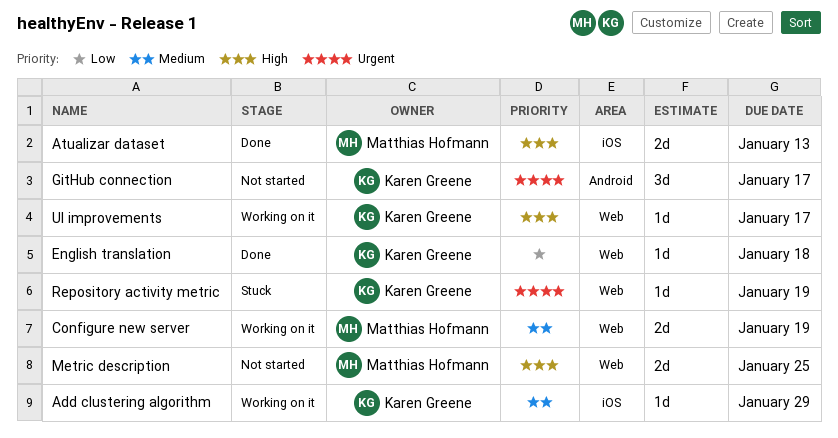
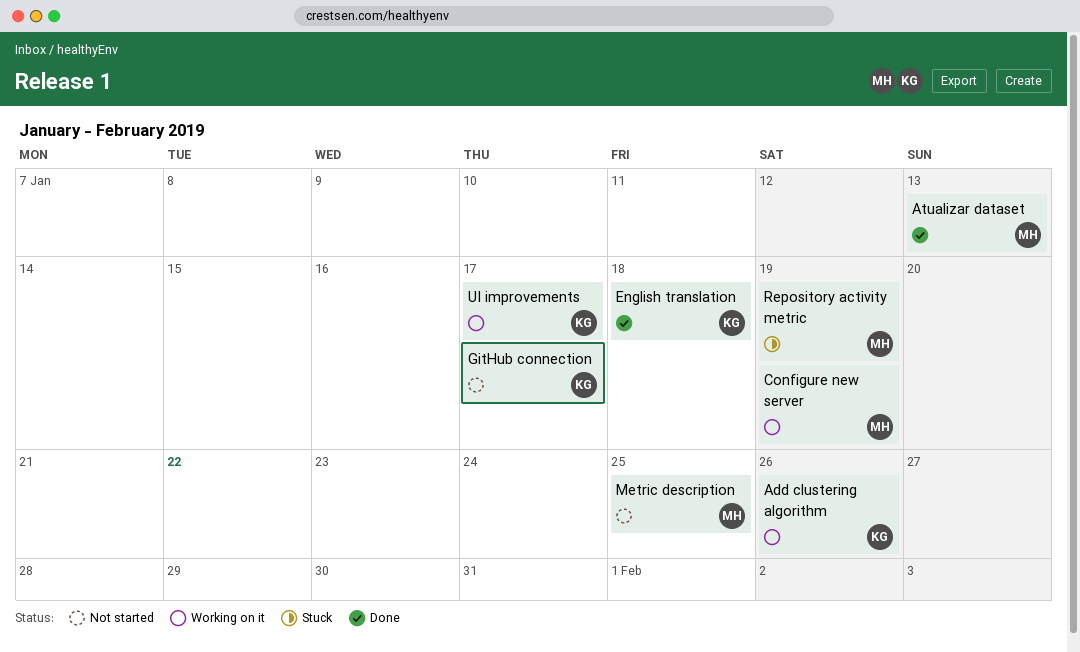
Add clustering algorithm, due: Jan 29 -> Jan 26
Repository activity metric, owner: Karen Greene -> Matthias Hofmann

